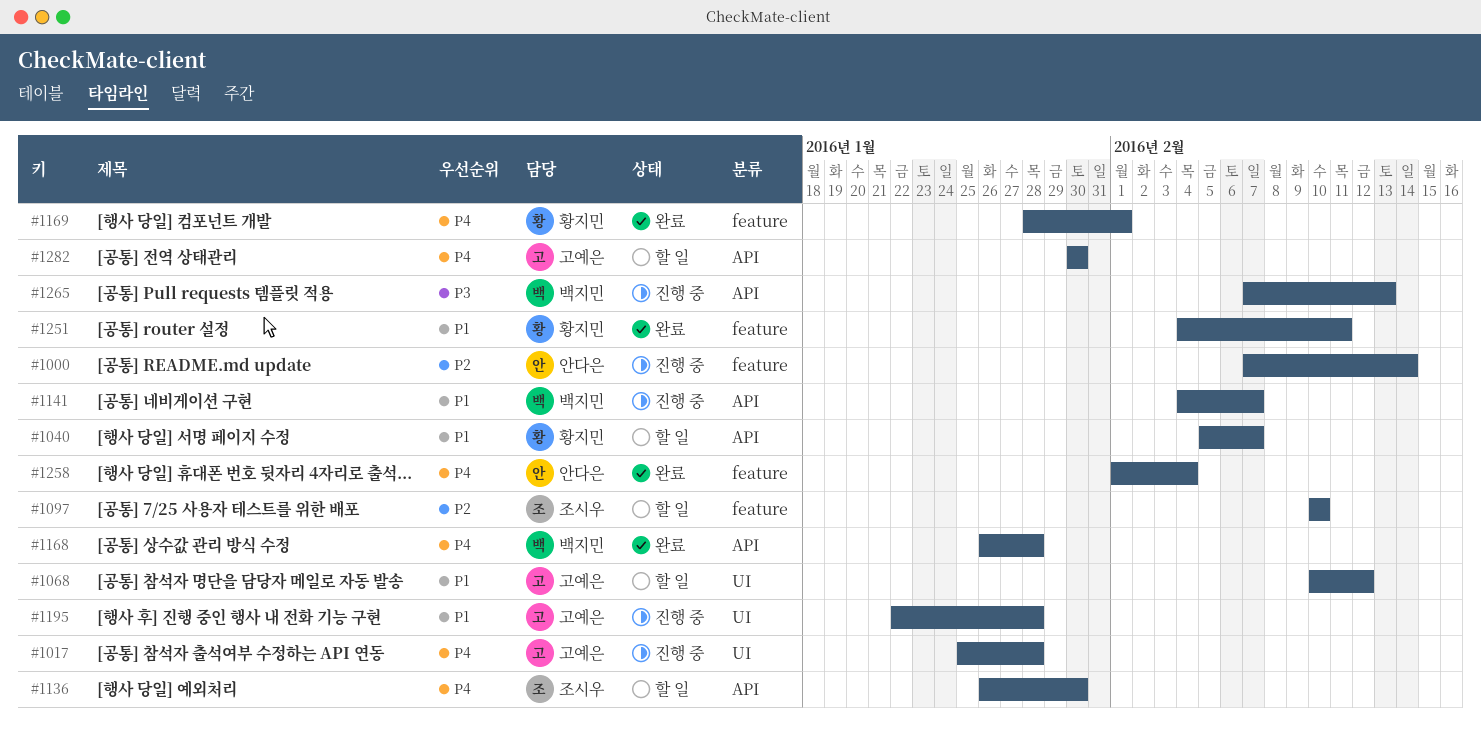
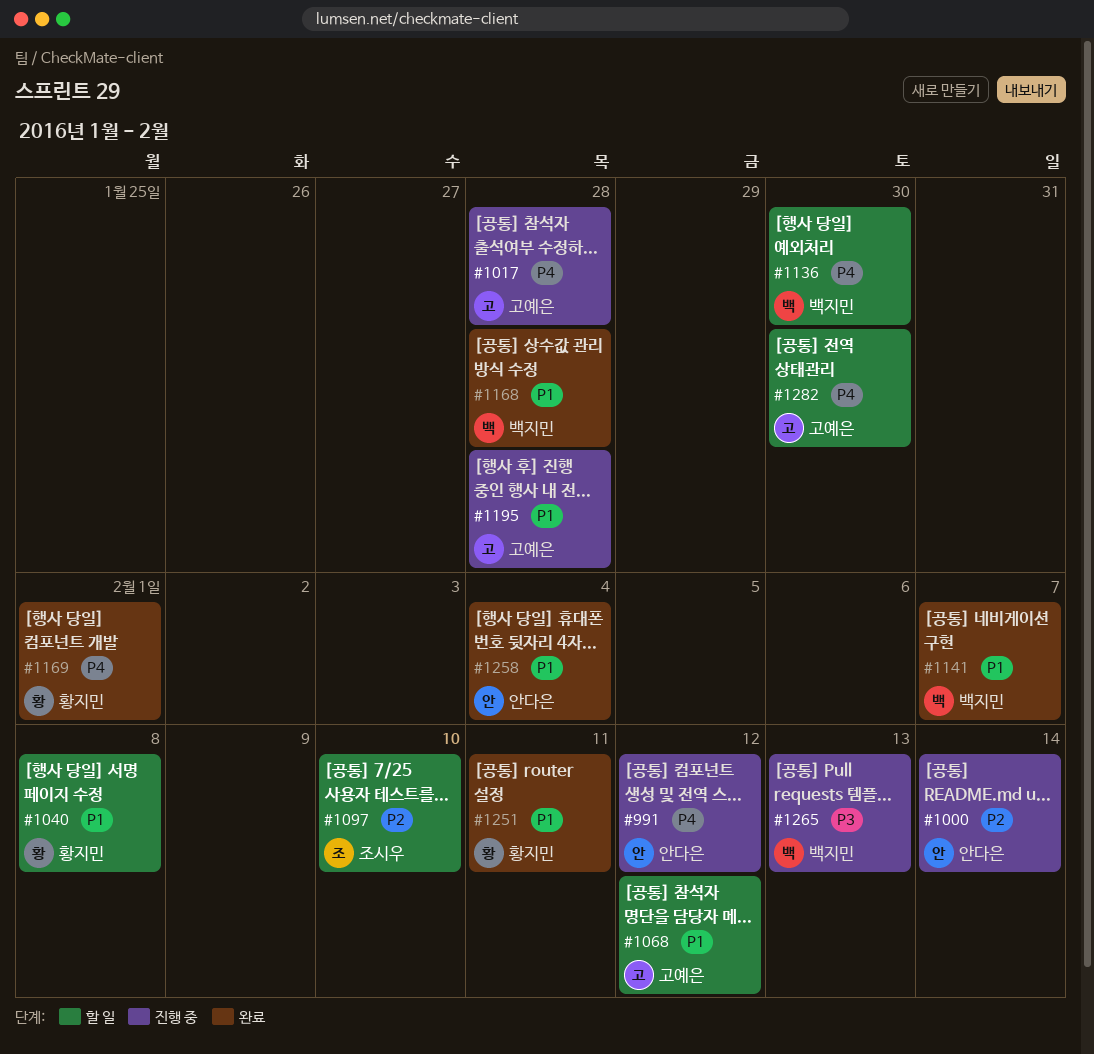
#991: none -> present
#1040, due: Feb 7 -> Feb 8
#1136, owner: 조시우 -> 백지민
#1141, status: 진행 중 -> 완료
#1168, priority: P4 -> P1
#1258, priority: P4 -> P1

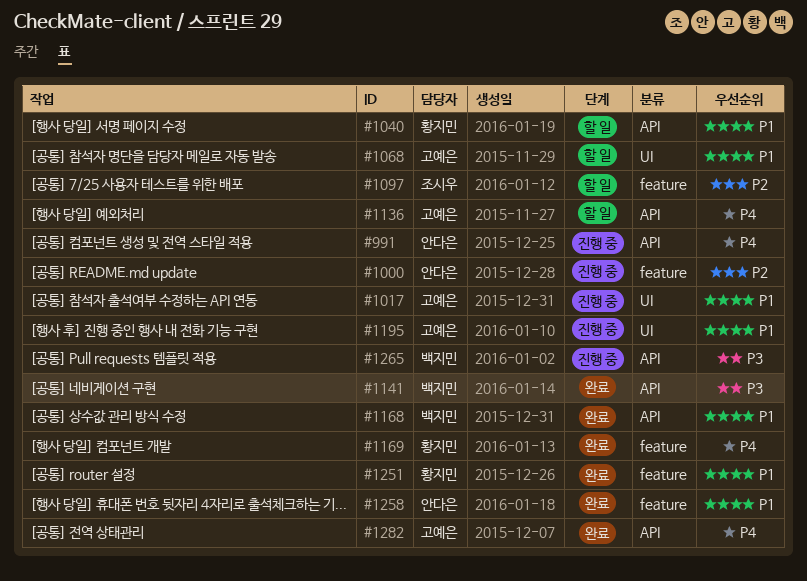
#1017, priority: P4 -> P1
#1136, owner: 백지민 -> 고예은
#1141, priority: P1 -> P3
#1282, status: 할 일 -> 완료

